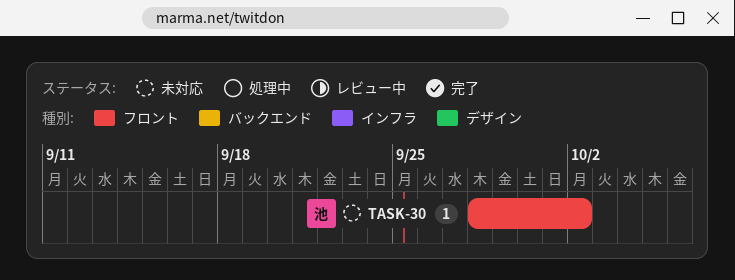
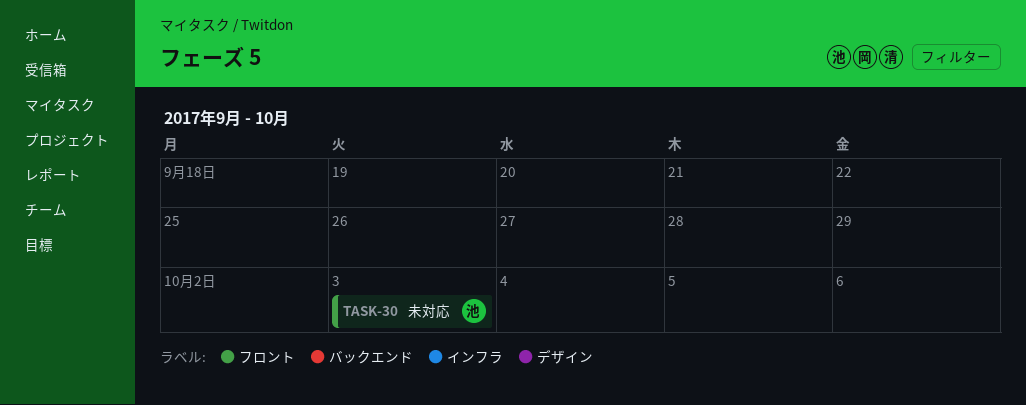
TASK-30, due: Oct 2 -> Oct 3

